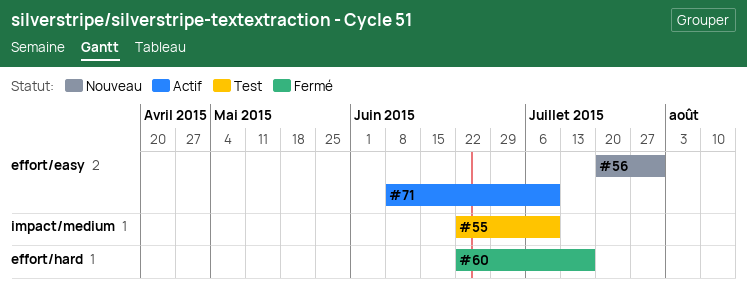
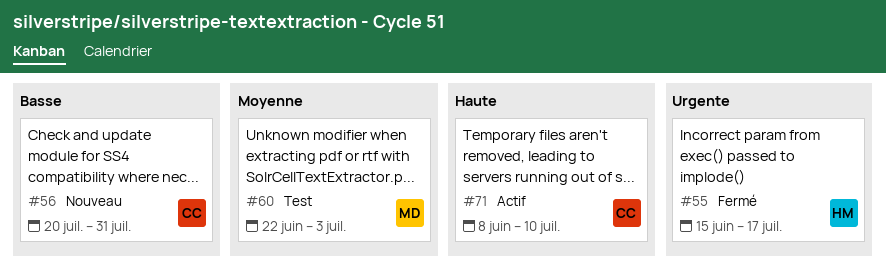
#55, status: Test -> Fermé
#55, start: Jun 22 -> Jun 15
#55, due: Jul 10 -> Jul 17
#60, status: Fermé -> Test
#60, due: Jul 17 -> Jul 3

